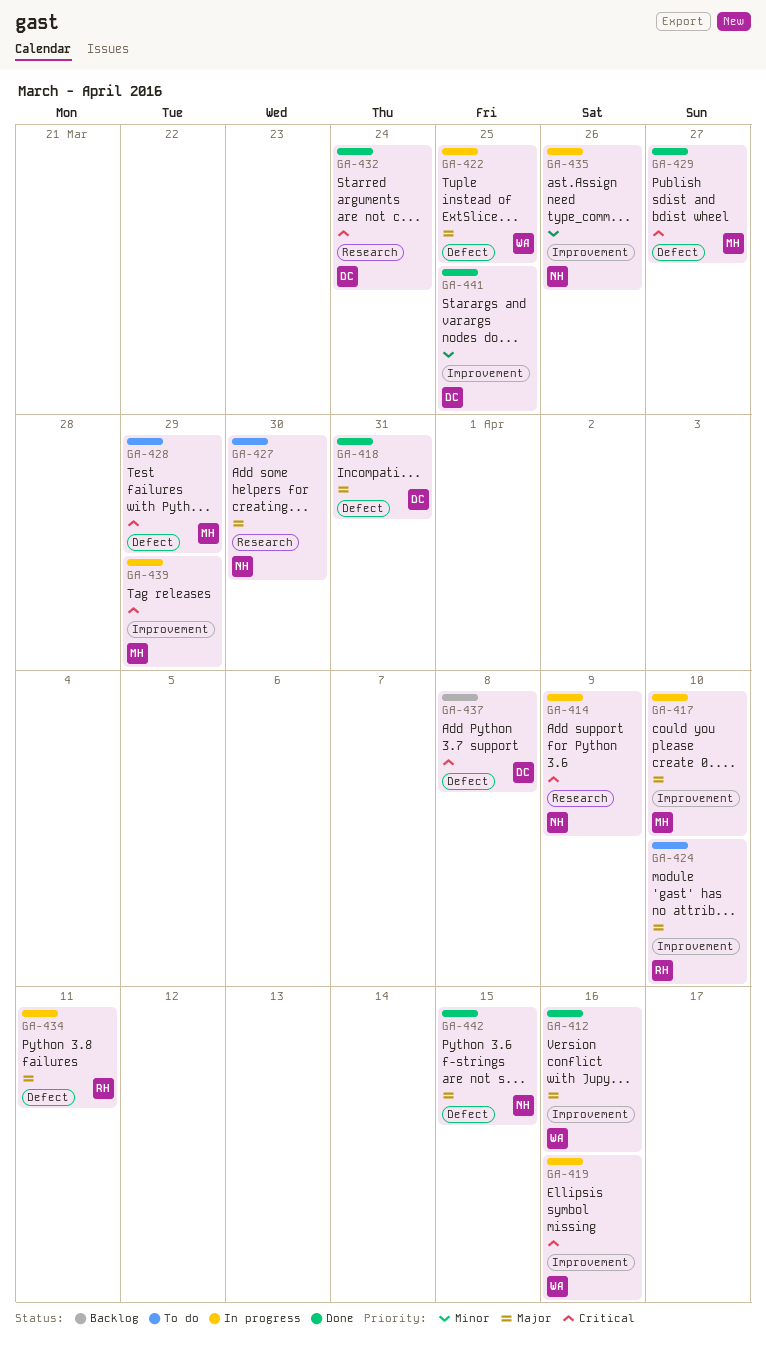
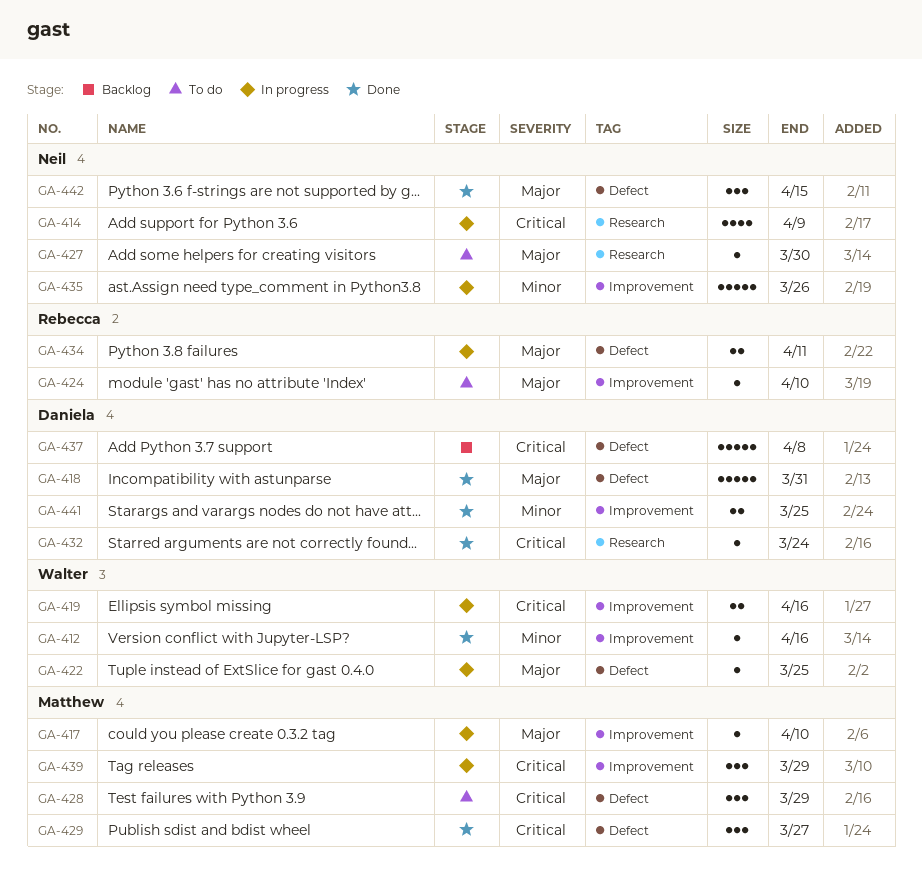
GA-412, priority: Major -> Minor

